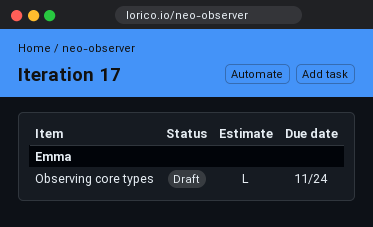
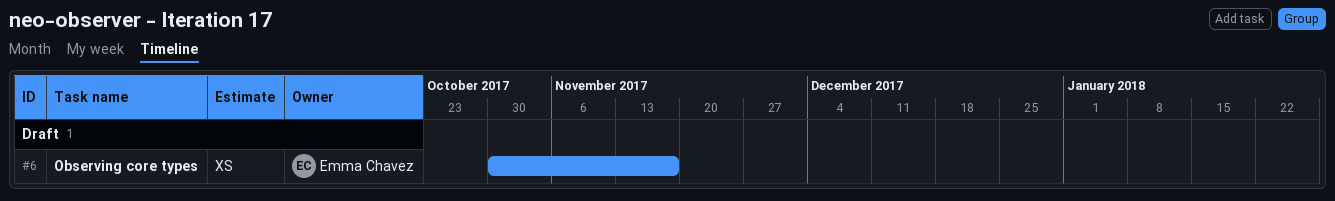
Observing core types, estimate: L -> XS
Observing core types, due: Nov 24 -> Nov 17

